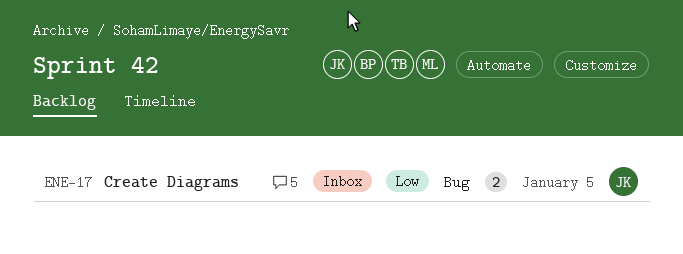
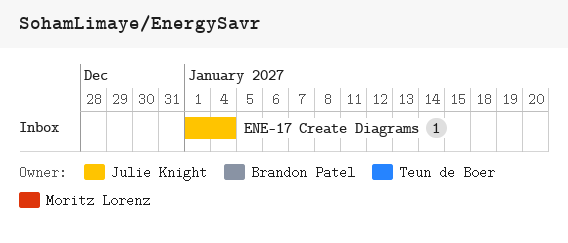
ENE-17, estimate: 2 -> 1
ENE-17, due: Jan 5 -> Jan 4

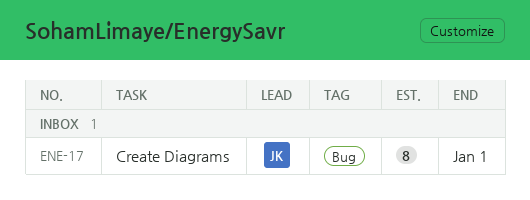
ENE-17, estimate: 1 -> 8
ENE-17, due: Jan 4 -> Jan 1

